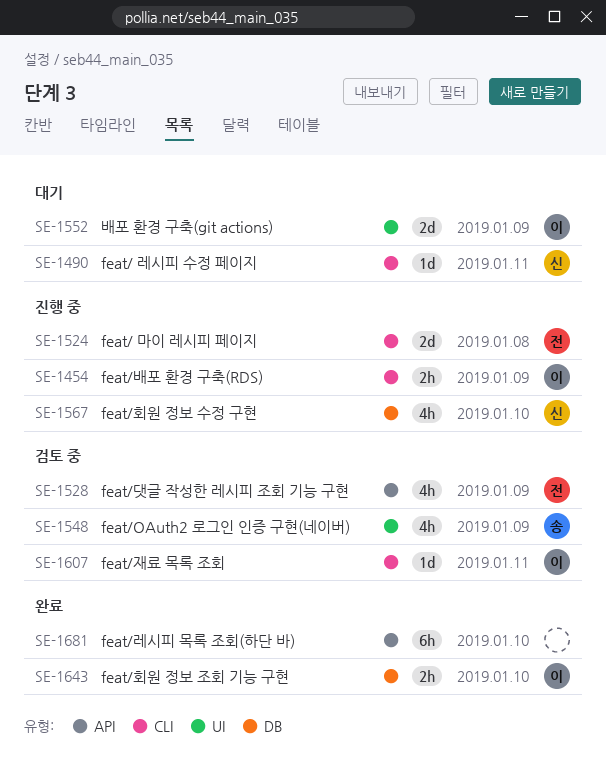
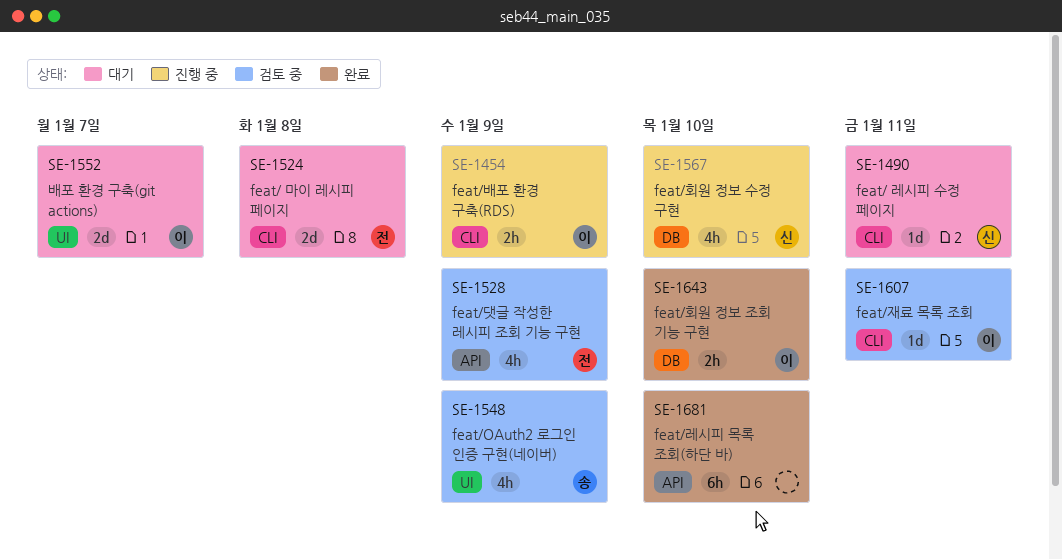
SE-1524, status: 진행 중 -> 대기
SE-1552, due: Jan 9 -> Jan 7

